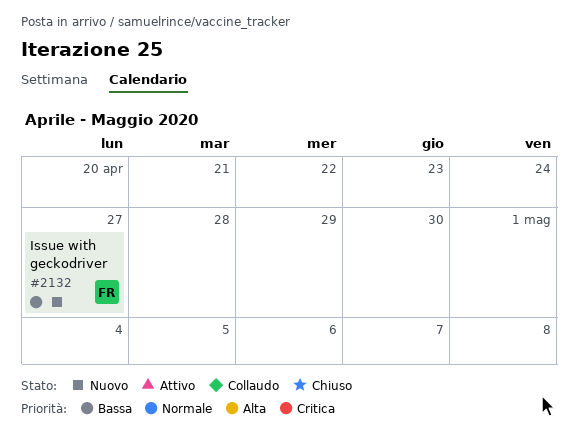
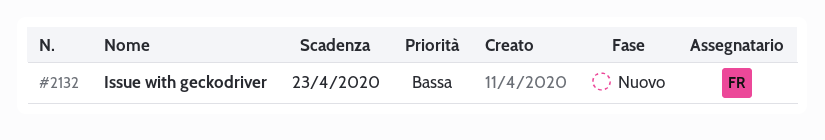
#2132, due: Apr 27 -> Apr 23

